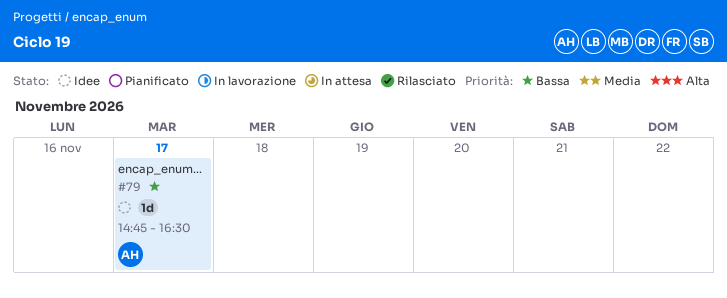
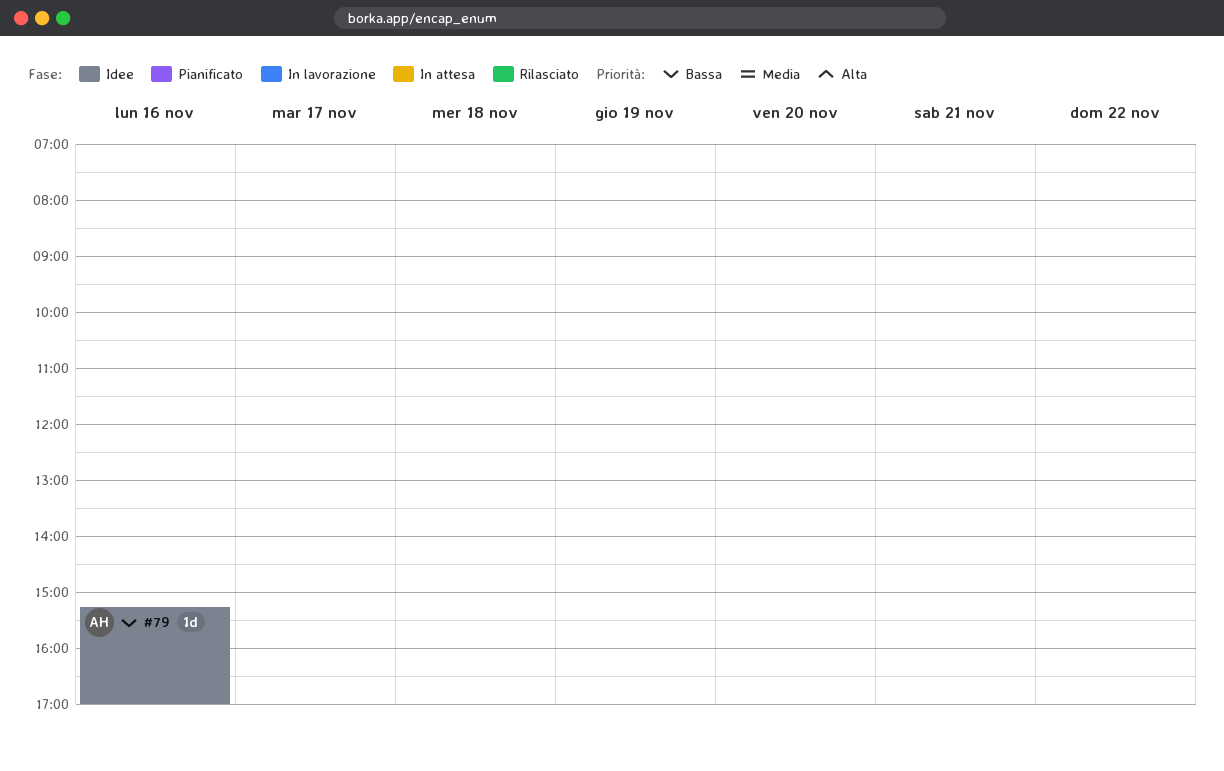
#79, day: Nov 17 -> Nov 16
#79, begins: 14:45 -> 15:15
#79, ends: 16:30 -> 17:00

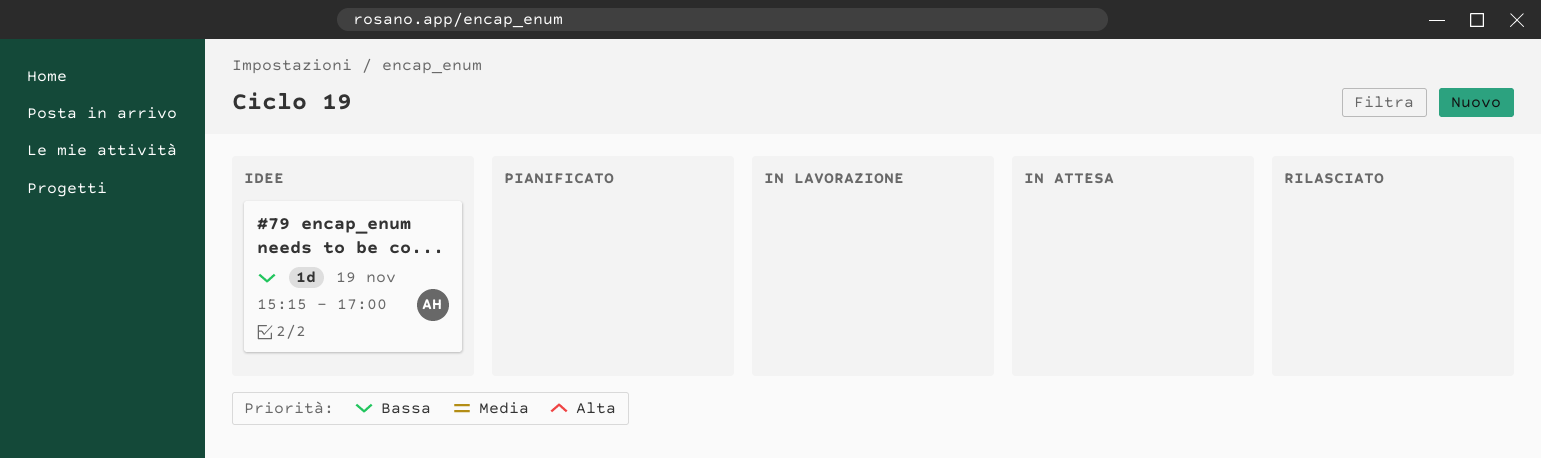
#79, day: Nov 16 -> Nov 19

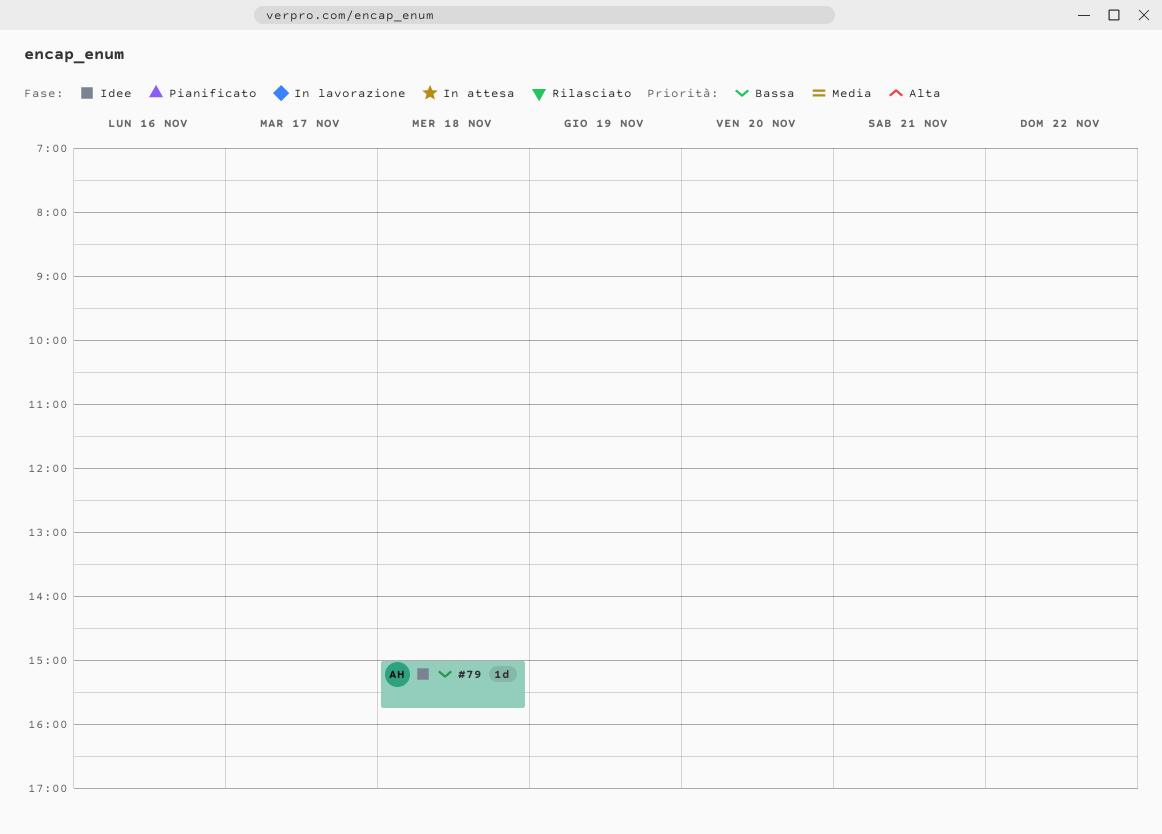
#79, day: Nov 19 -> Nov 18
#79, begins: 15:15 -> 15:00
#79, ends: 17:00 -> 15:45

